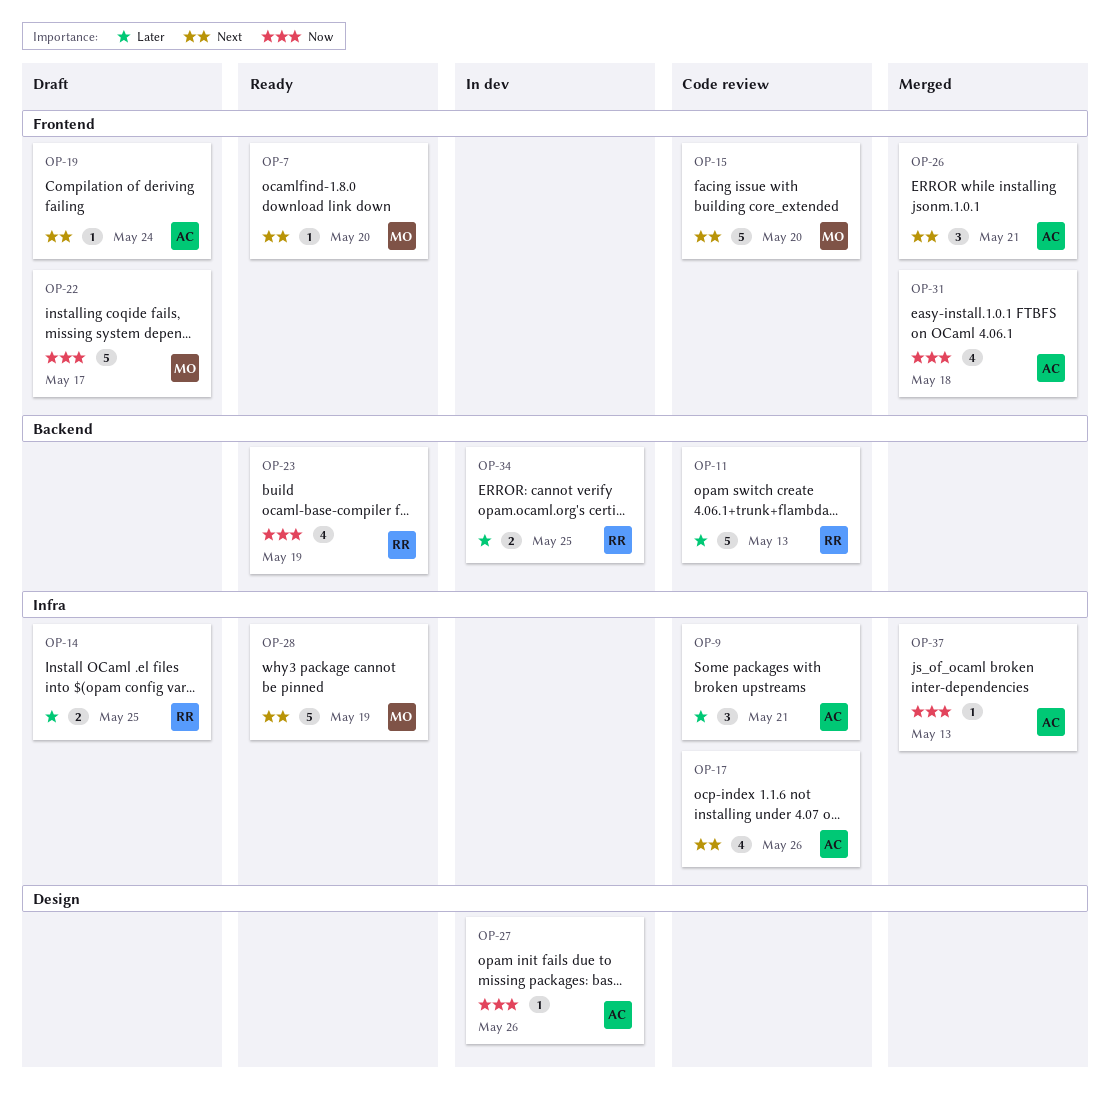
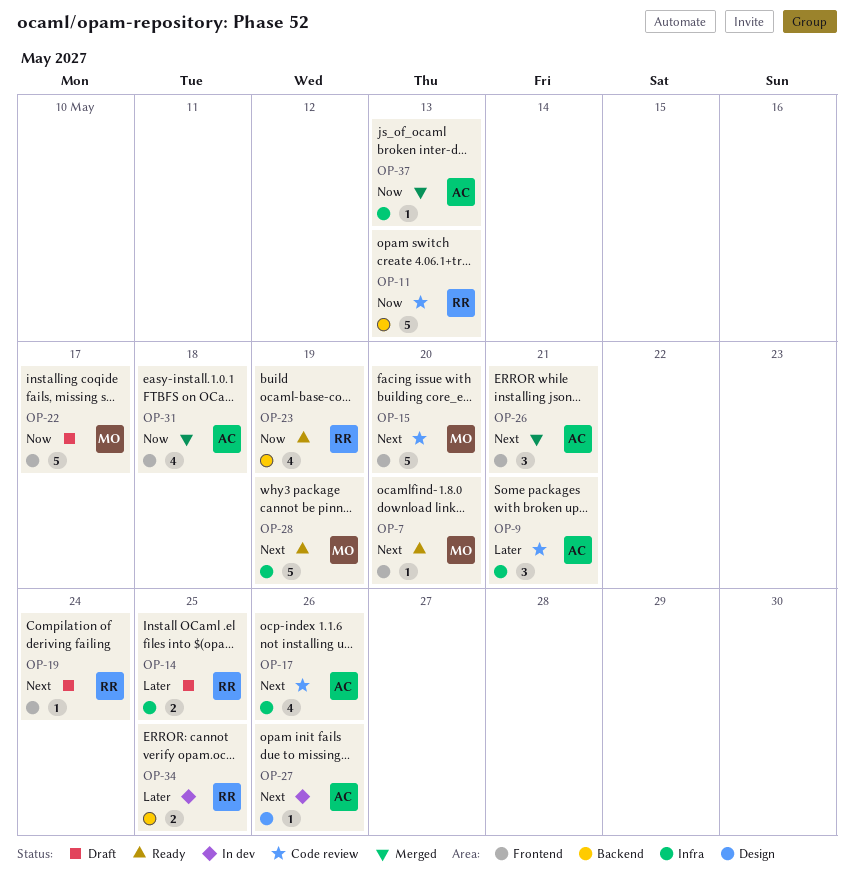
OP-11, priority: Later -> Now
OP-19, owner: AC -> RR
OP-27, priority: Now -> Next

